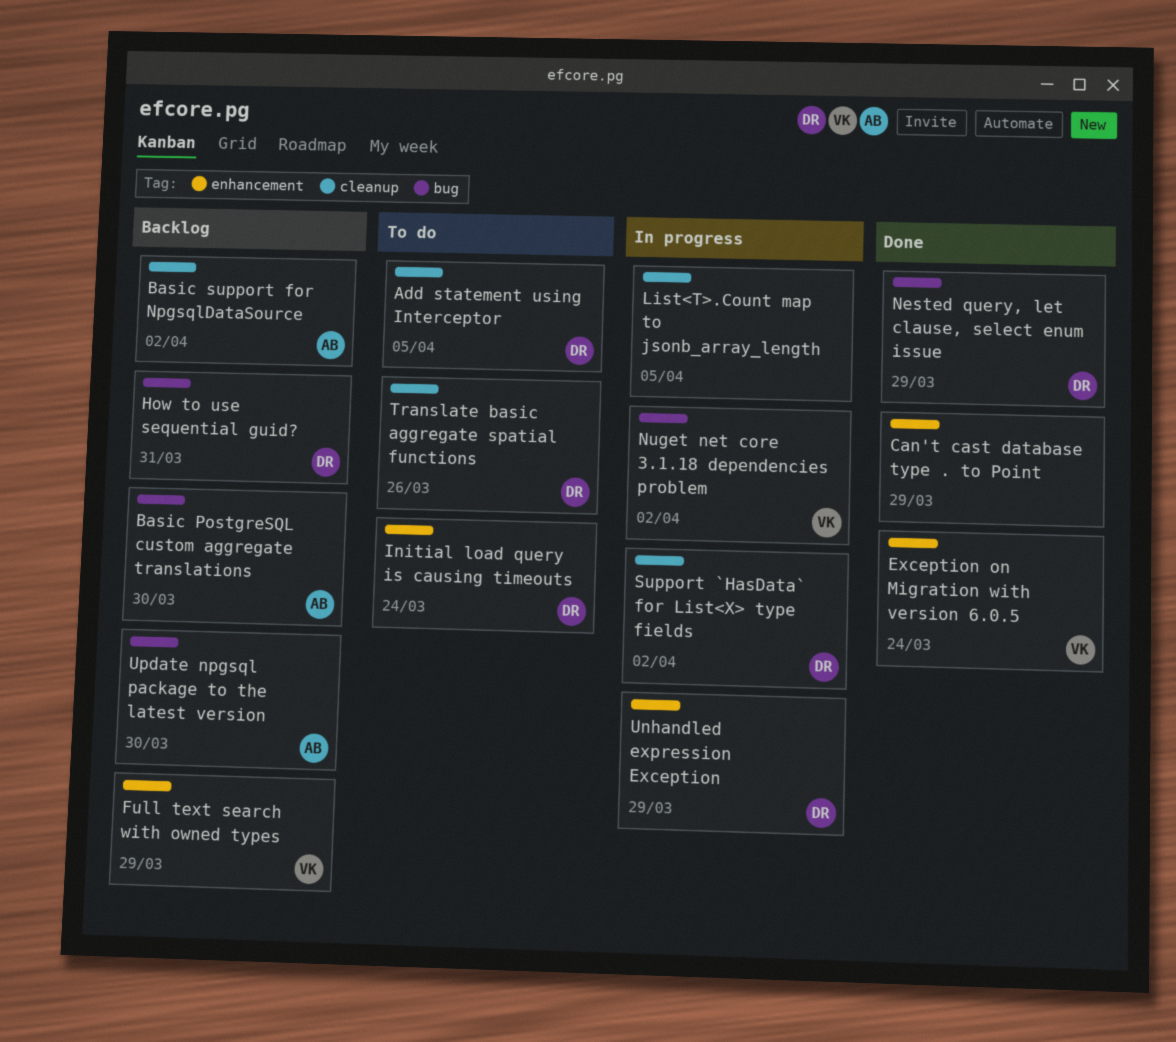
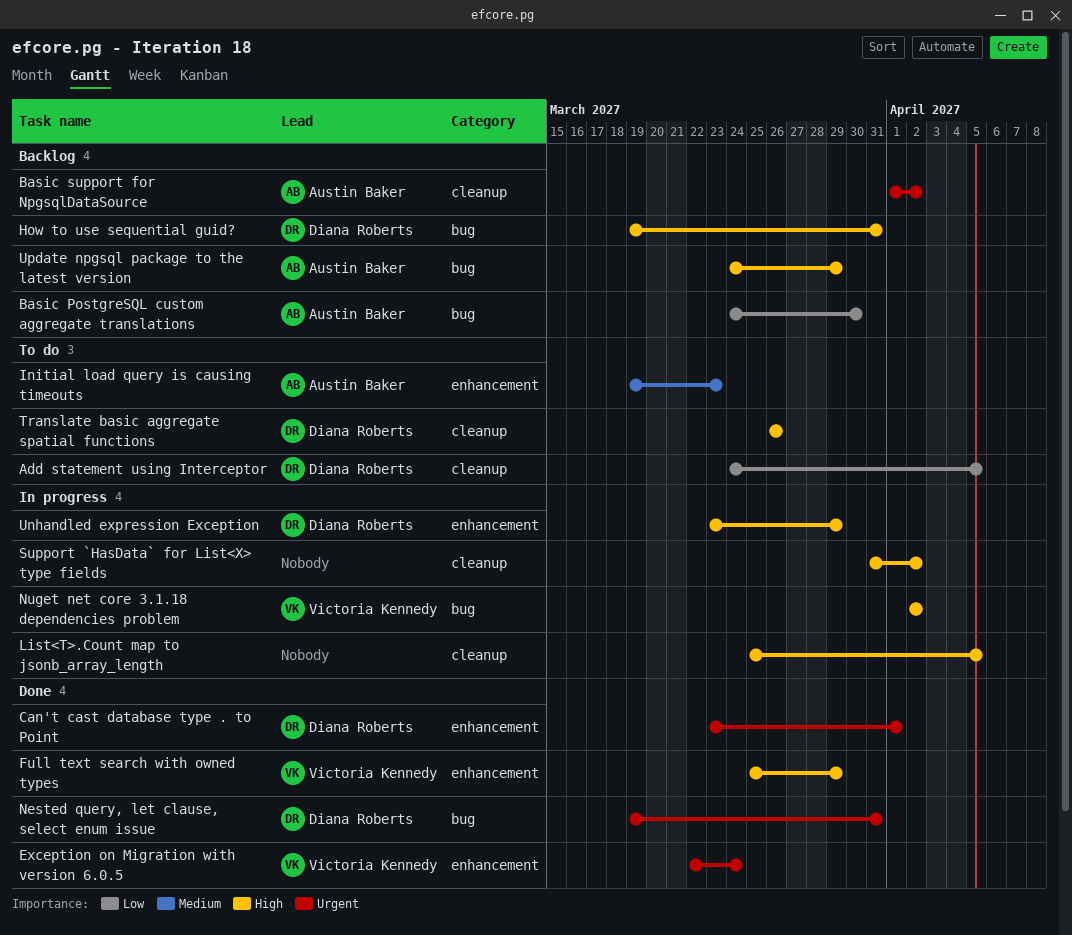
Can't cast database type . to Point, owner: none -> Diana Roberts
Can't cast database type . to Point, due: Mar 29 -> Apr 1
Full text search with owned types, status: Backlog -> Done
Initial load query is causing timeouts, owner: Diana Roberts -> Austin Baker
Initial load query is causing timeouts, due: Mar 24 -> Mar 23
Nested query, let clause, select enum issue, due: Mar 29 -> Mar 31
Support `HasData` for List<X> type fields, owner: Diana Roberts -> none
Update npgsql package to the latest version, due: Mar 30 -> Mar 29

